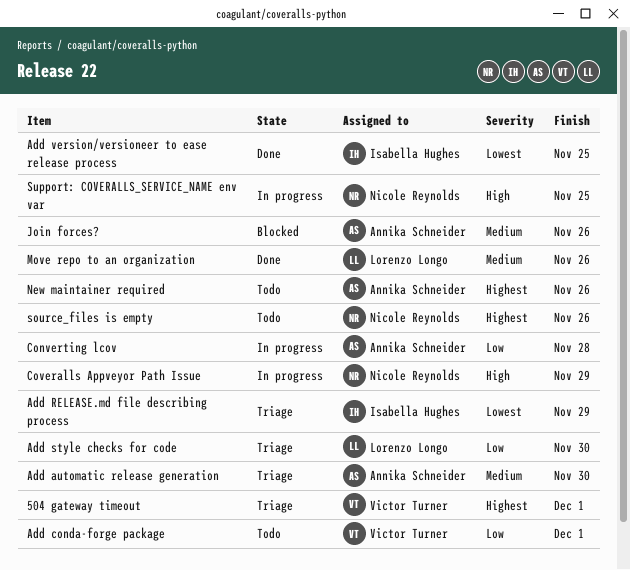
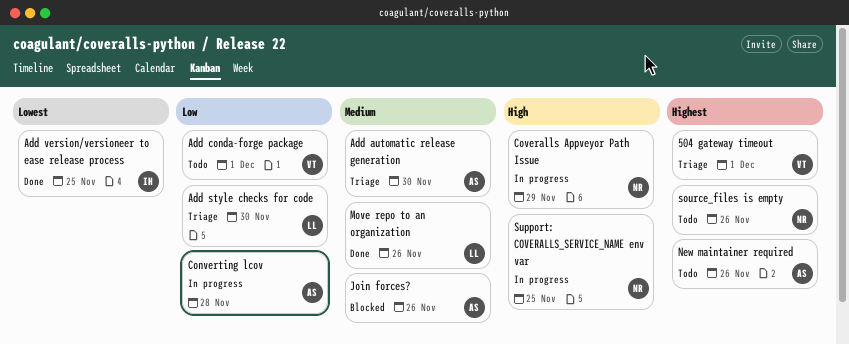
Add RELEASE.md file describing process: present -> none

